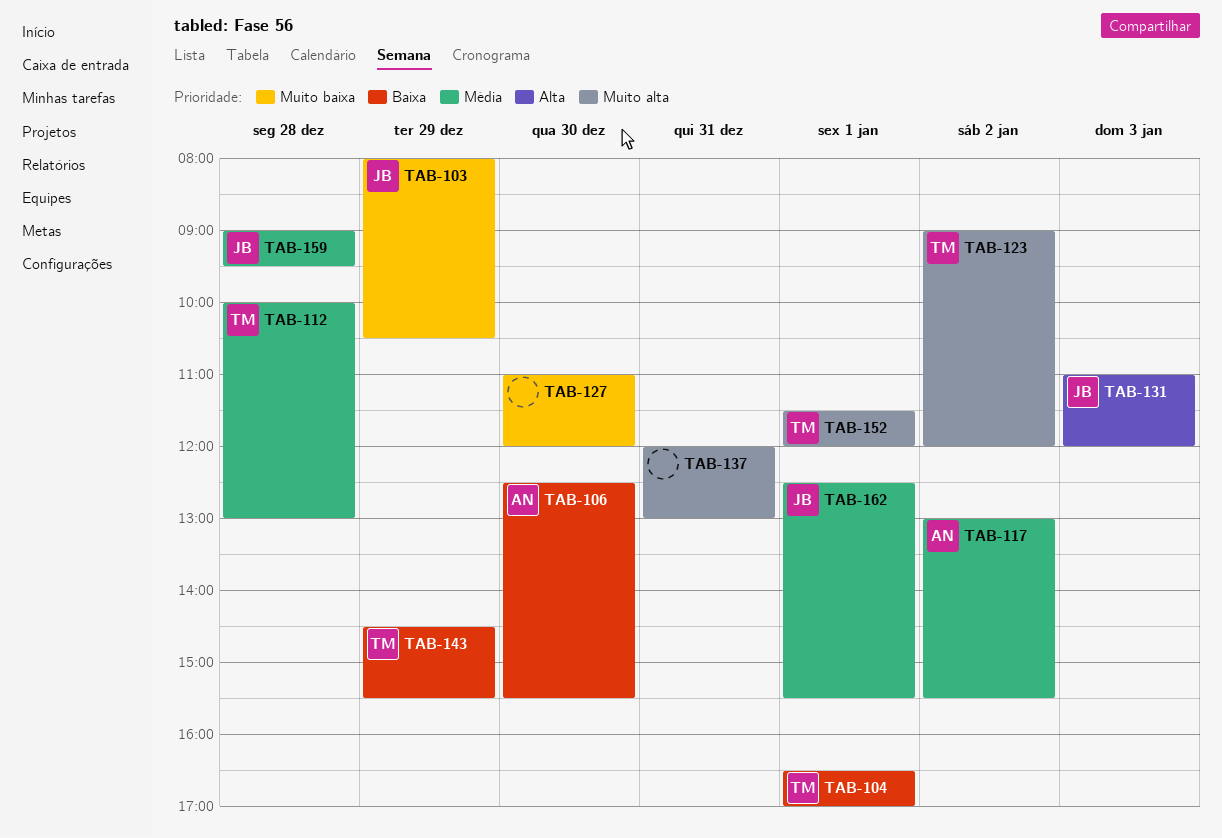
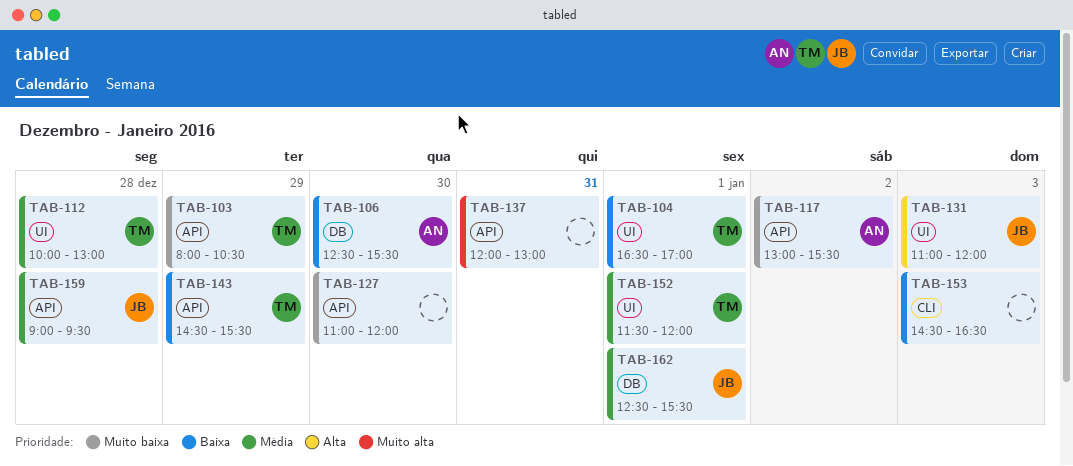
TAB-103, owner: JB -> TM
TAB-117, priority: Média -> Muito baixa
TAB-123: present -> none
TAB-152, priority: Muito alta -> Média
TAB-153: none -> present

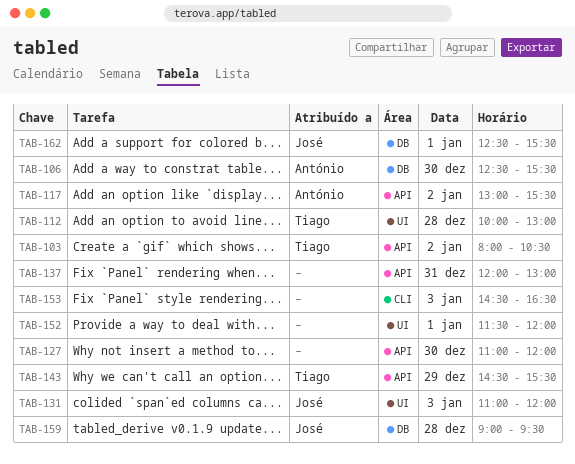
TAB-103, day: Dec 29 -> Jan 2
TAB-104: present -> none
TAB-152, owner: Tiago -> none
TAB-159, label: API -> DB

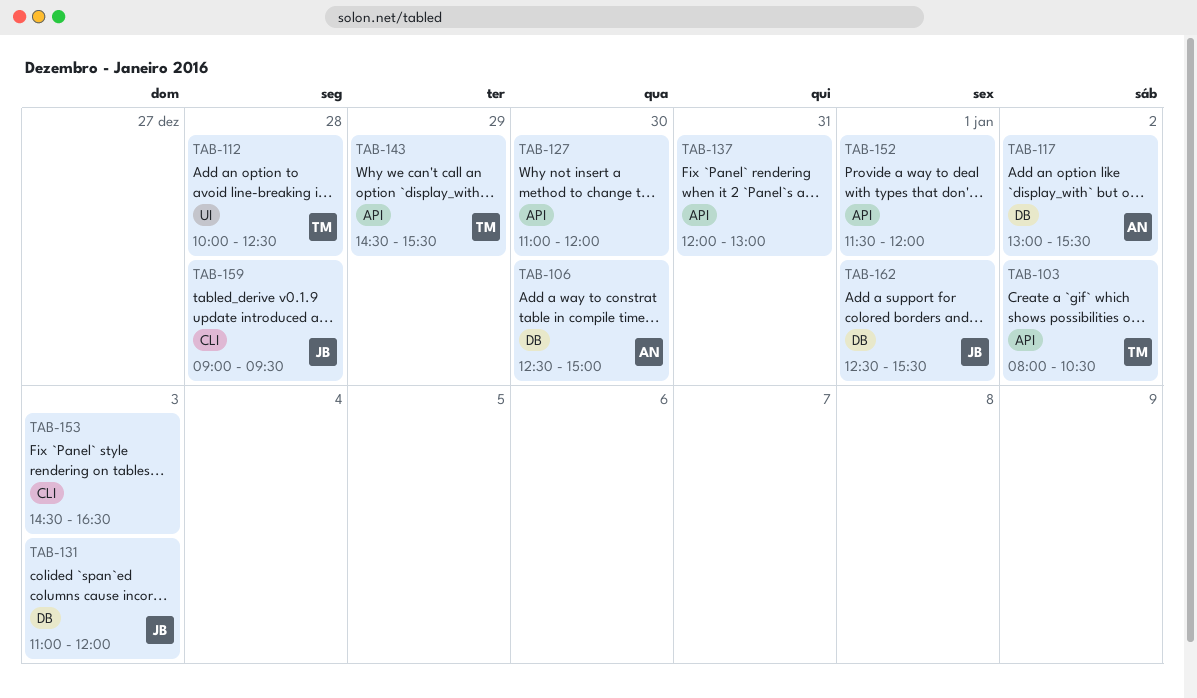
TAB-106, ends: 15:30 -> 15:00
TAB-112, ends: 13:00 -> 12:30
TAB-117, label: API -> DB
TAB-131, label: UI -> DB
TAB-152, label: UI -> API
TAB-159, label: DB -> CLI

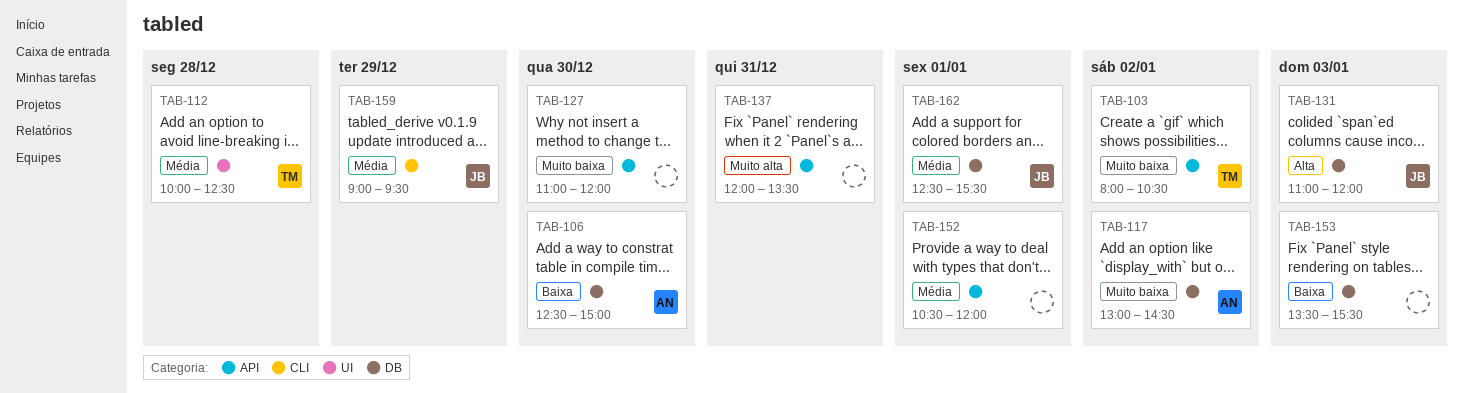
TAB-117, ends: 15:30 -> 14:30
TAB-137, ends: 13:00 -> 13:30
TAB-143: present -> none
TAB-152, begins: 11:30 -> 10:30
TAB-153, label: CLI -> DB
TAB-153, begins: 14:30 -> 13:30
TAB-153, ends: 16:30 -> 15:30
TAB-159, day: Dec 28 -> Dec 29

